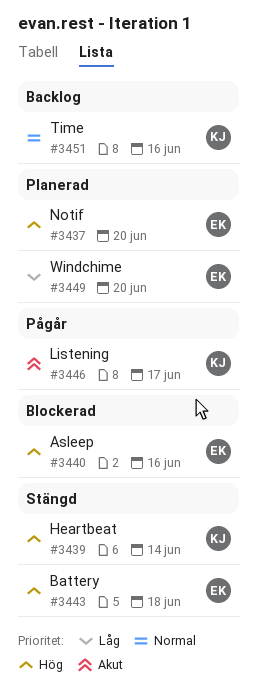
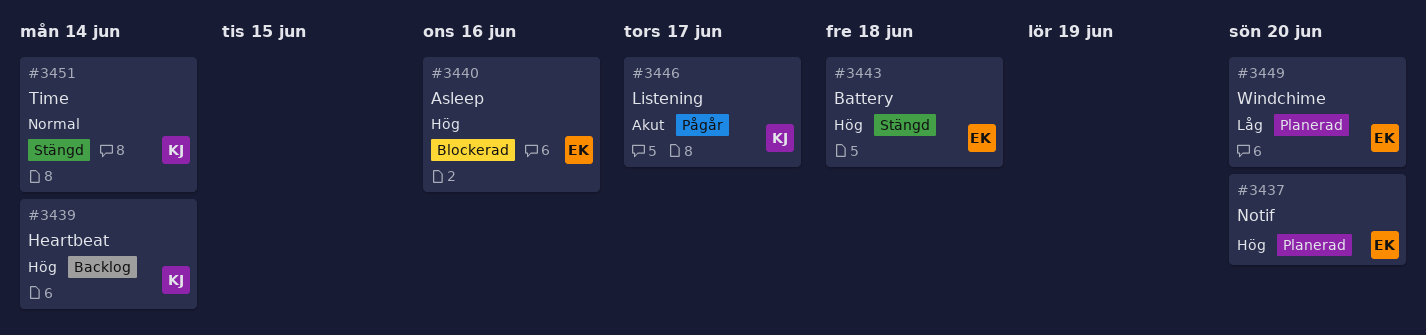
#3439, status: Stängd -> Backlog
#3451, status: Backlog -> Stängd
#3451, due: Jun 16 -> Jun 14

